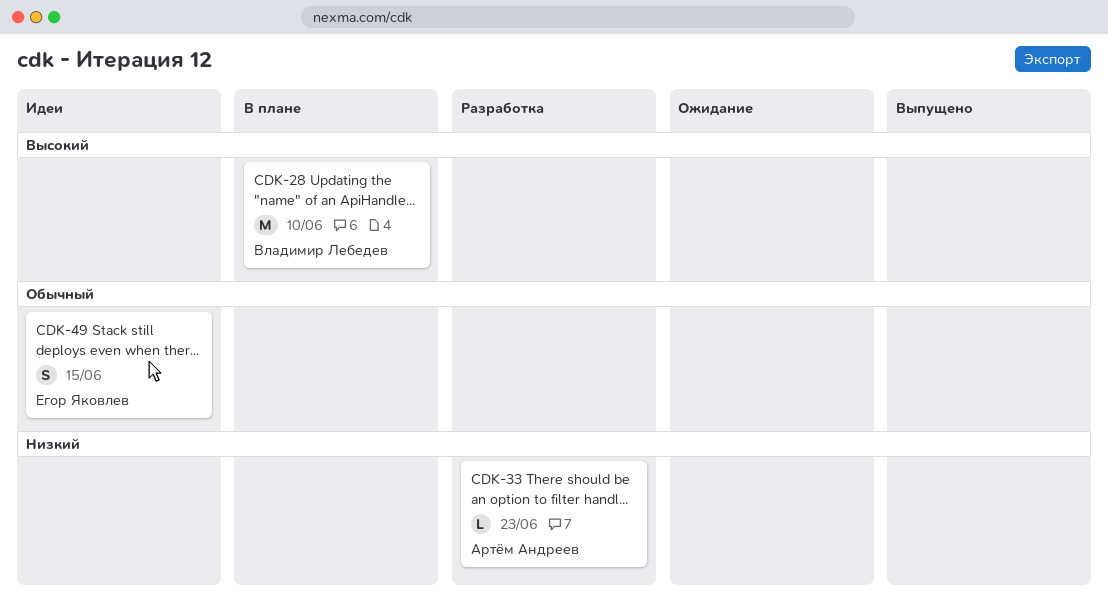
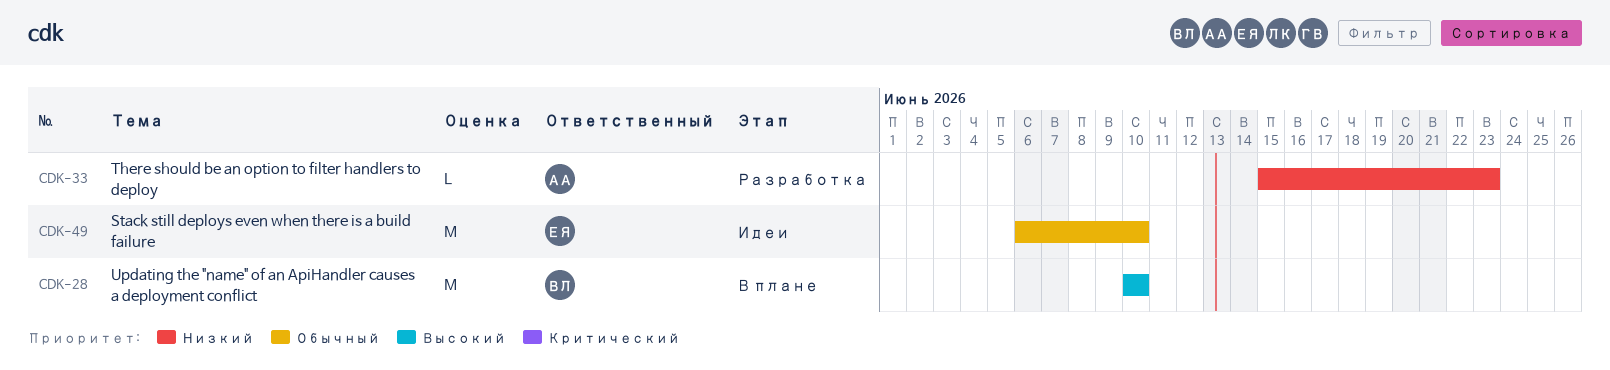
CDK-49, estimate: S -> M
CDK-49, due: Jun 15 -> Jun 10

